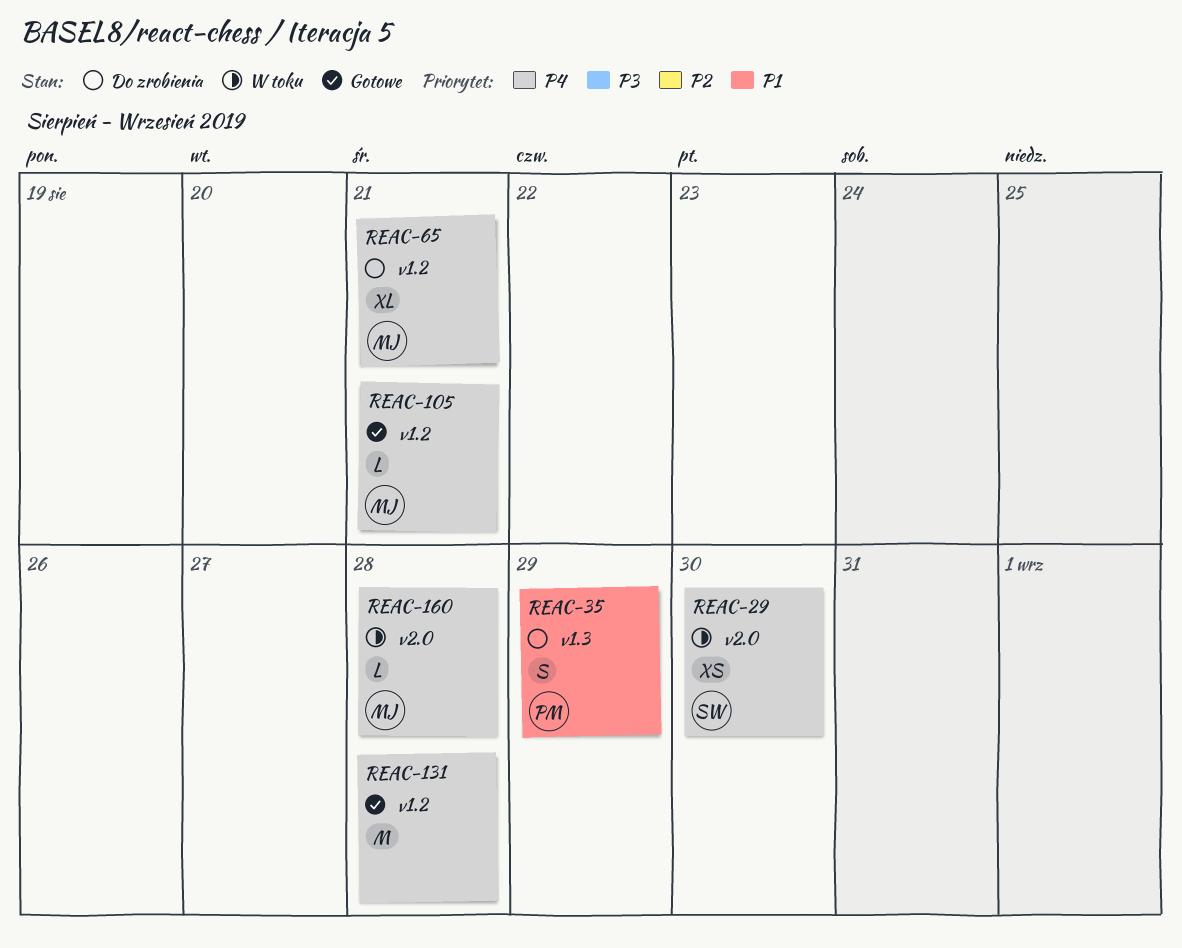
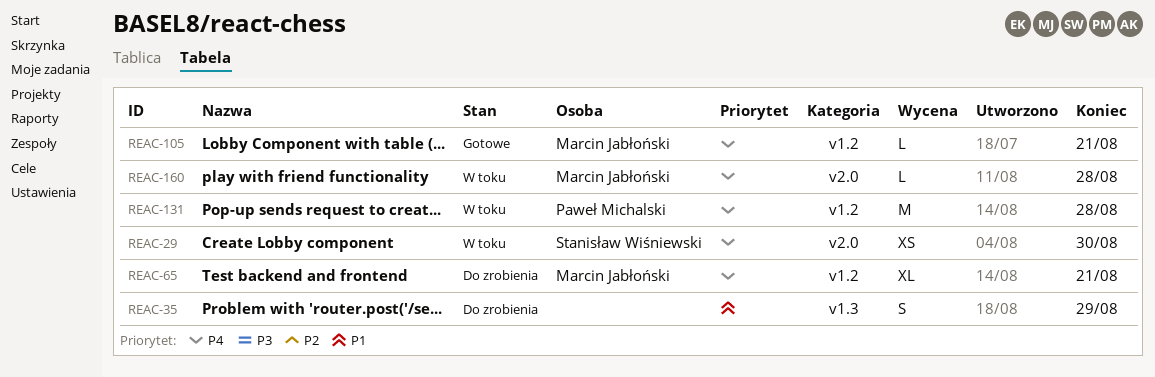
REAC-35, owner: Paweł Michalski -> none
REAC-131, status: Gotowe -> W toku
REAC-131, owner: none -> Paweł Michalski

